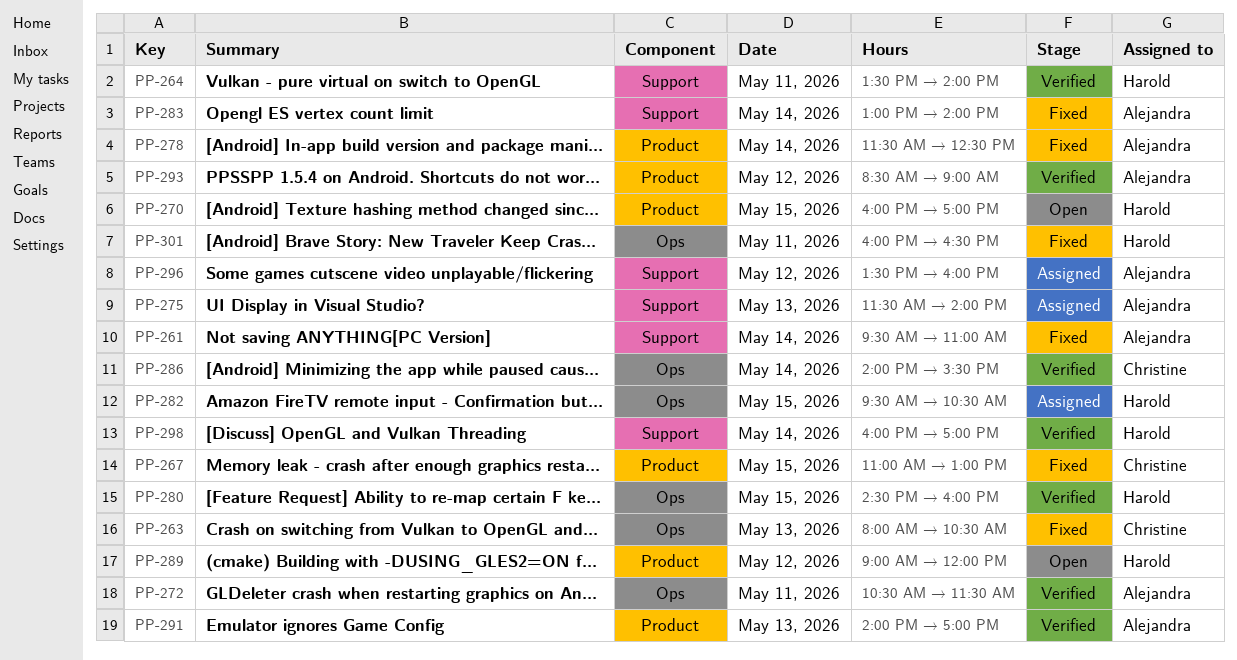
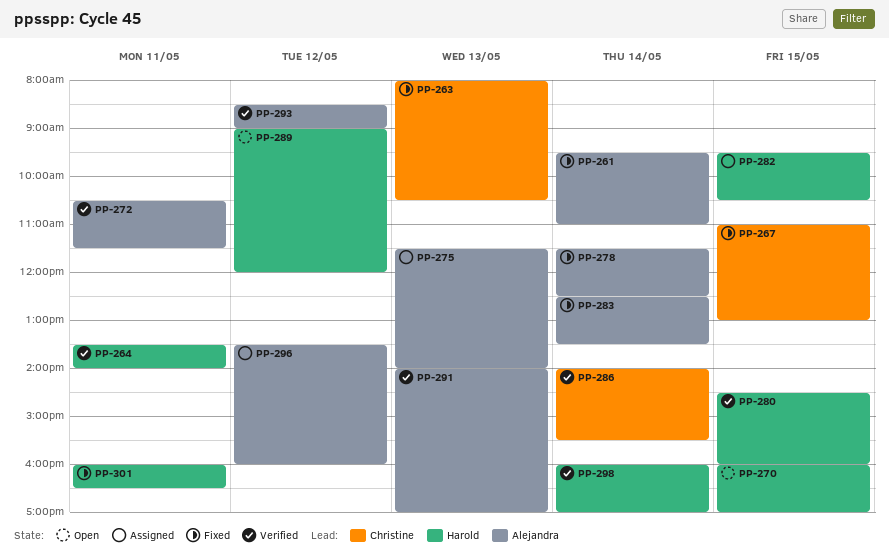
PP-283, begins: 13:00 -> 12:30
PP-283, ends: 14:00 -> 13:30

